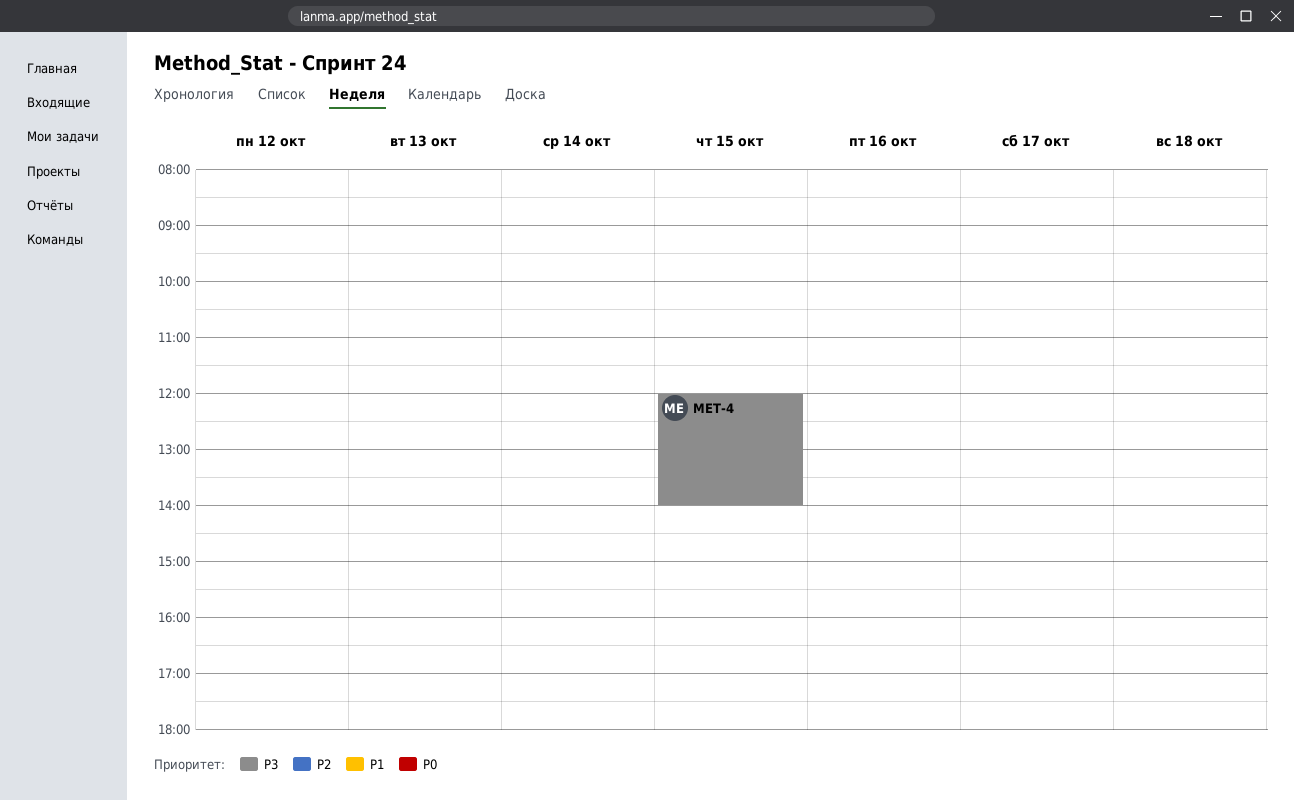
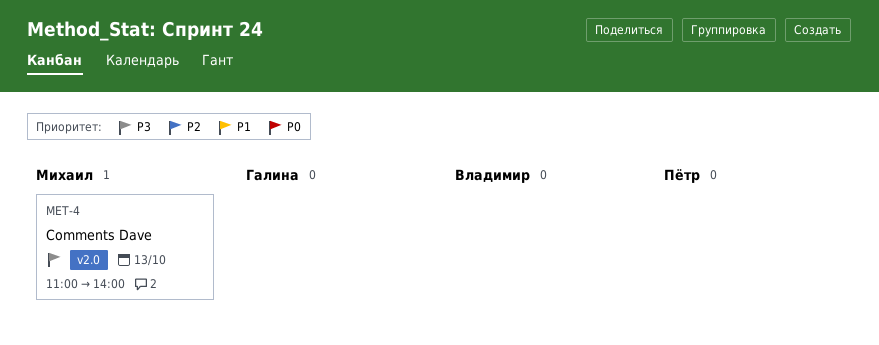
MET-4, day: Oct 15 -> Oct 13
MET-4, begins: 12:00 -> 11:00

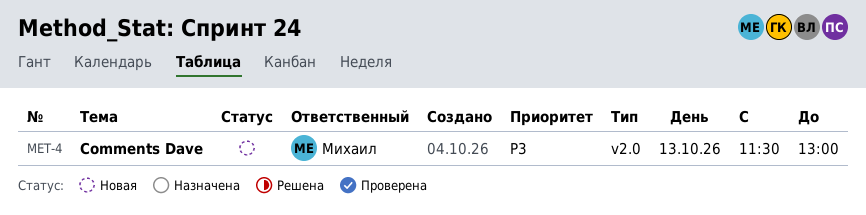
MET-4, begins: 11:00 -> 11:30
MET-4, ends: 14:00 -> 13:00

